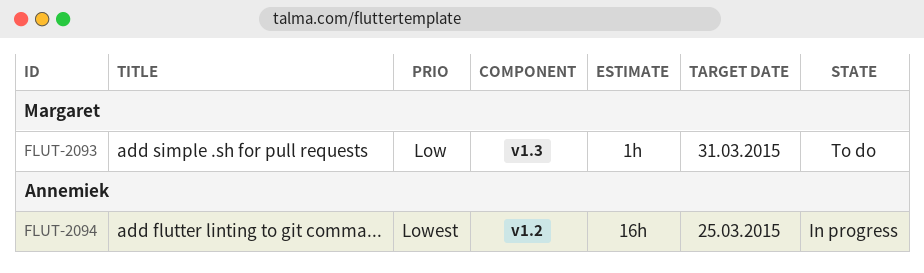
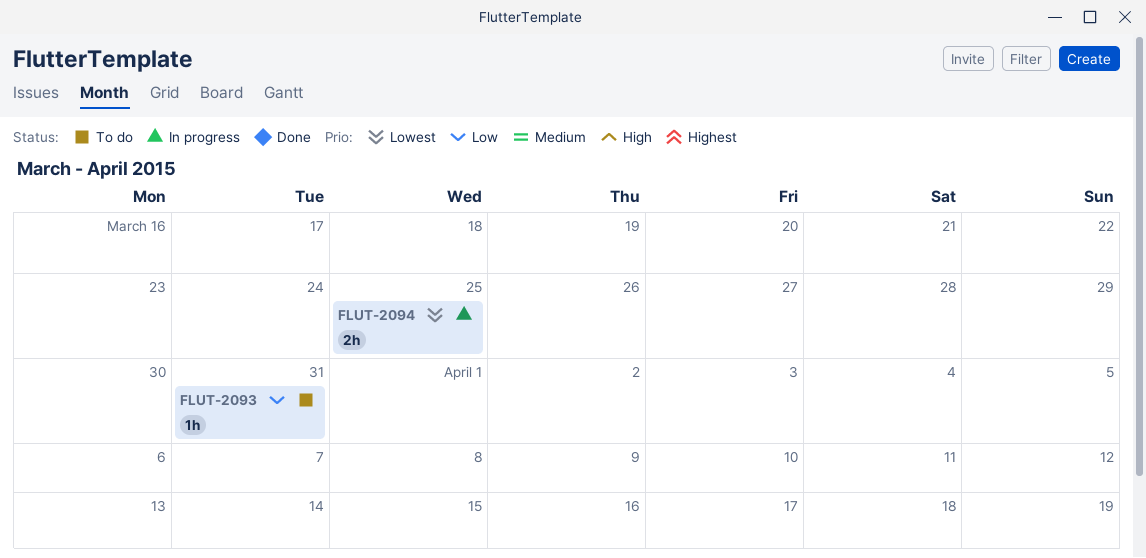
FLUT-2094, estimate: 16h -> 2h

